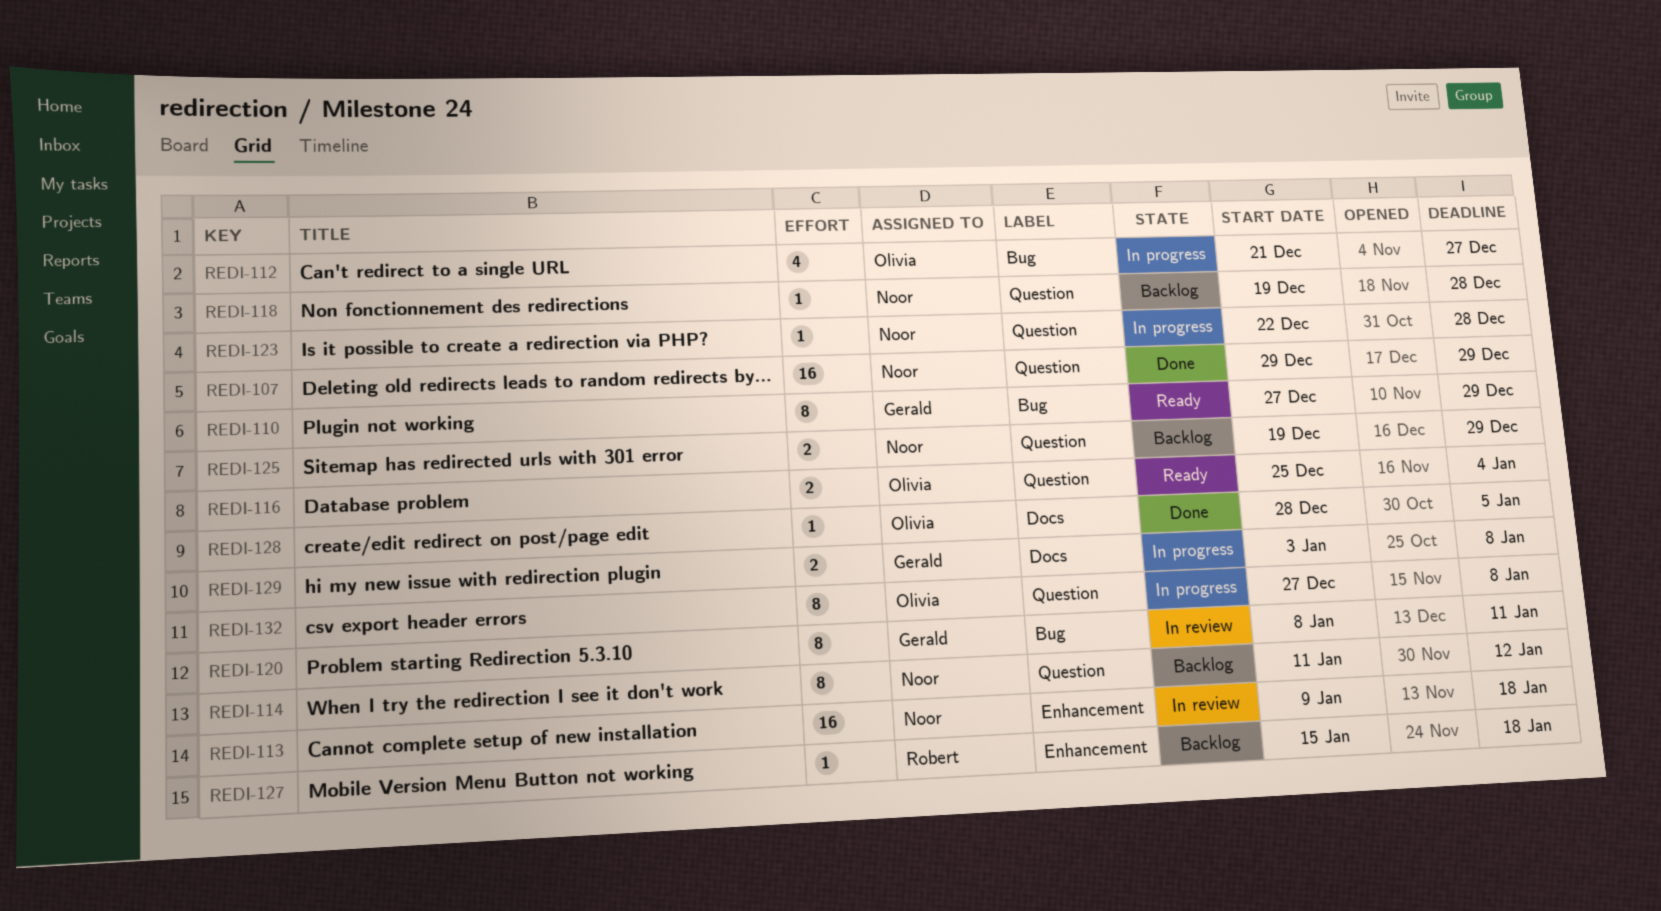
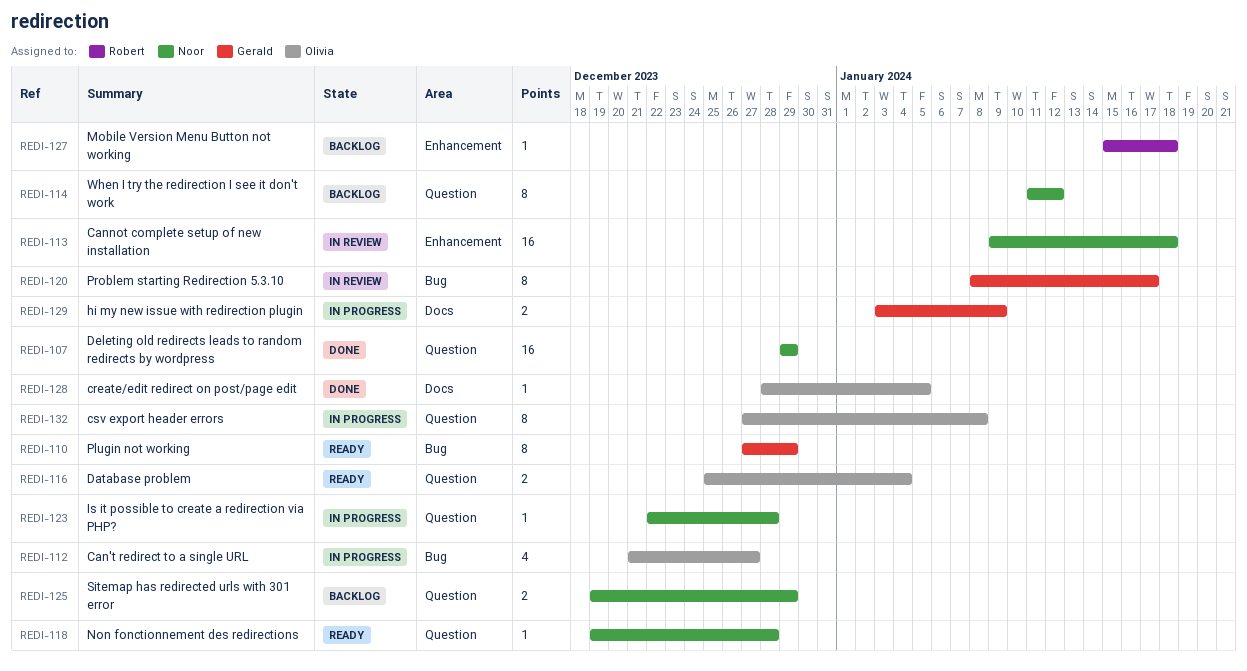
REDI-118, status: Backlog -> Ready
REDI-120, due: Jan 11 -> Jan 17
REDI-129, due: Jan 8 -> Jan 9

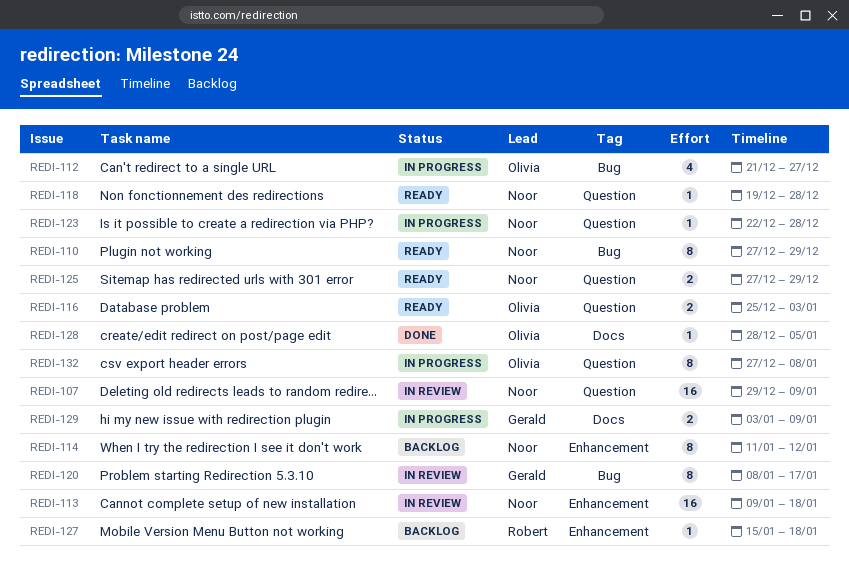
REDI-107, status: Done -> In review
REDI-107, due: Dec 29 -> Jan 9
REDI-110, owner: Gerald -> Noor
REDI-114, label: Question -> Enhancement
REDI-116, due: Jan 4 -> Jan 3
REDI-125, status: Backlog -> Ready
REDI-125, start: Dec 19 -> Dec 27

